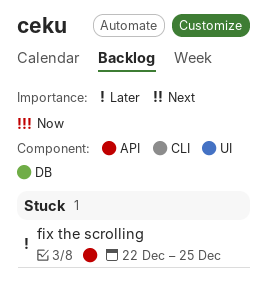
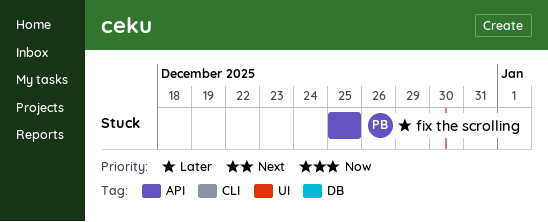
fix the scrolling, start: Dec 22 -> Dec 25

